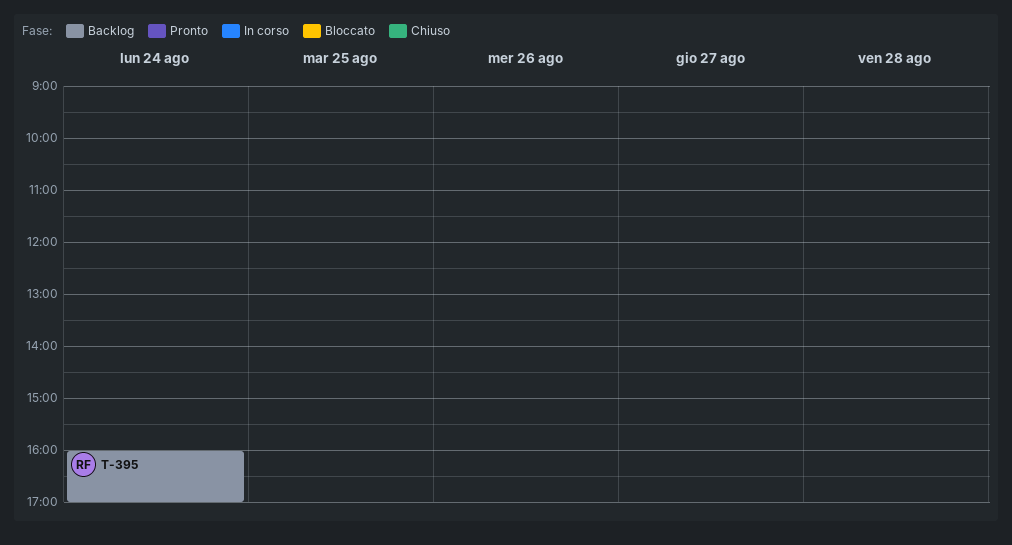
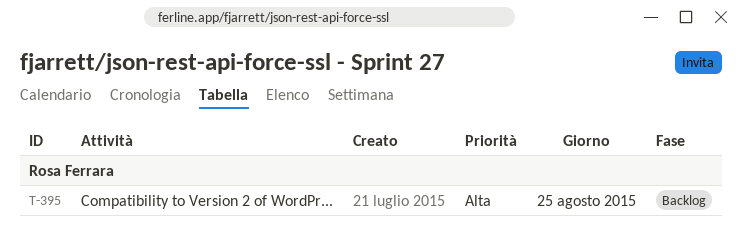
T-395, day: Aug 24 -> Aug 25

